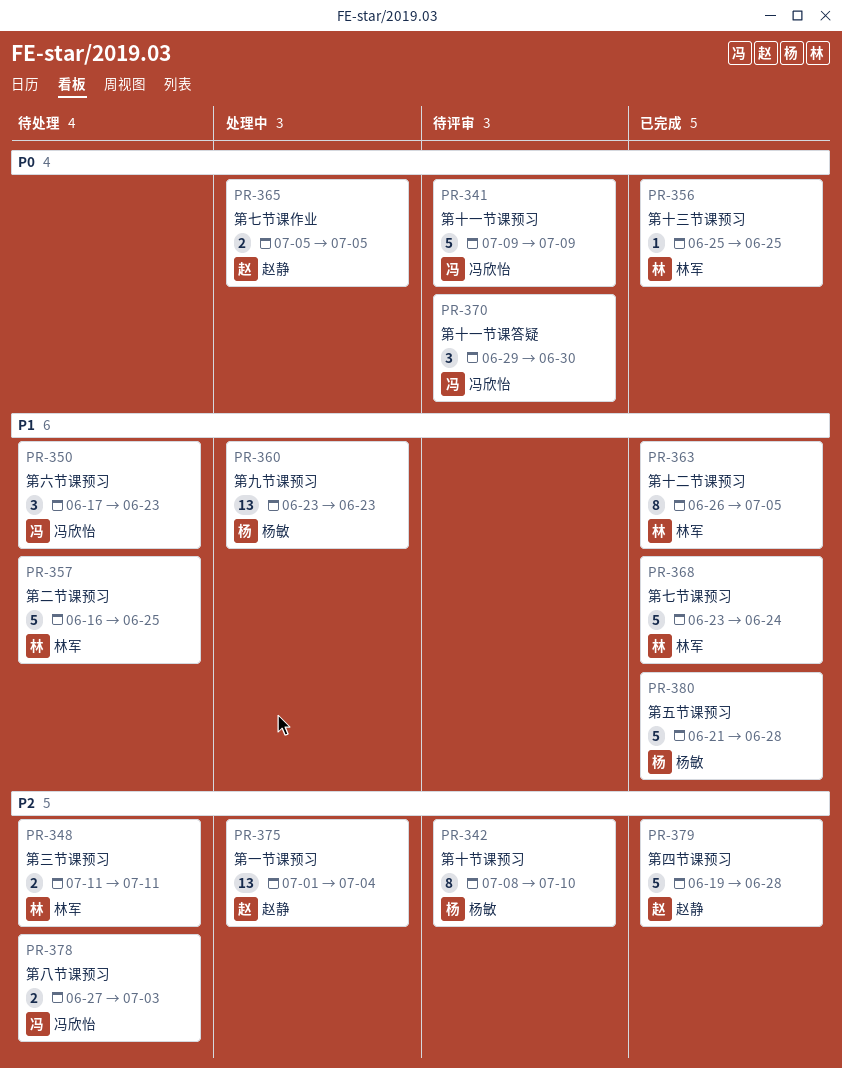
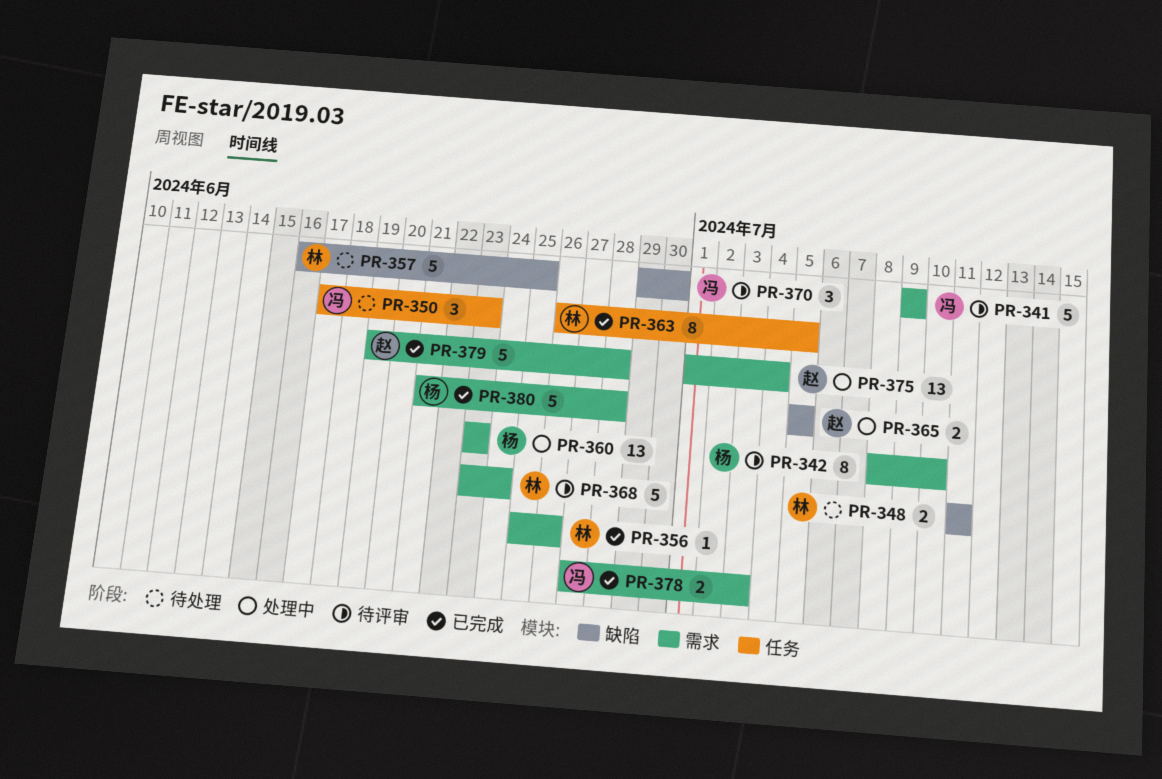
PR-356, due: Jun 25 -> Jun 26
PR-368, status: 已完成 -> 待评审
PR-378, status: 待处理 -> 已完成

